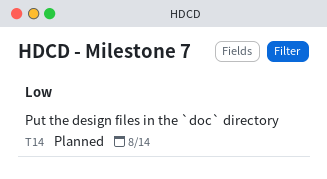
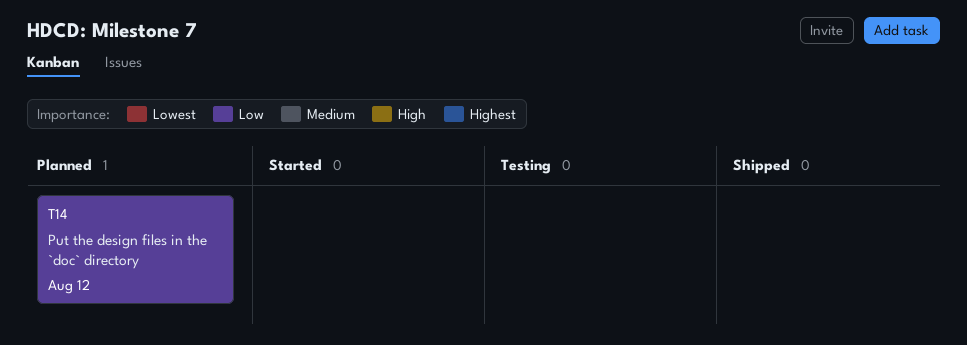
T14, due: Aug 14 -> Aug 12

